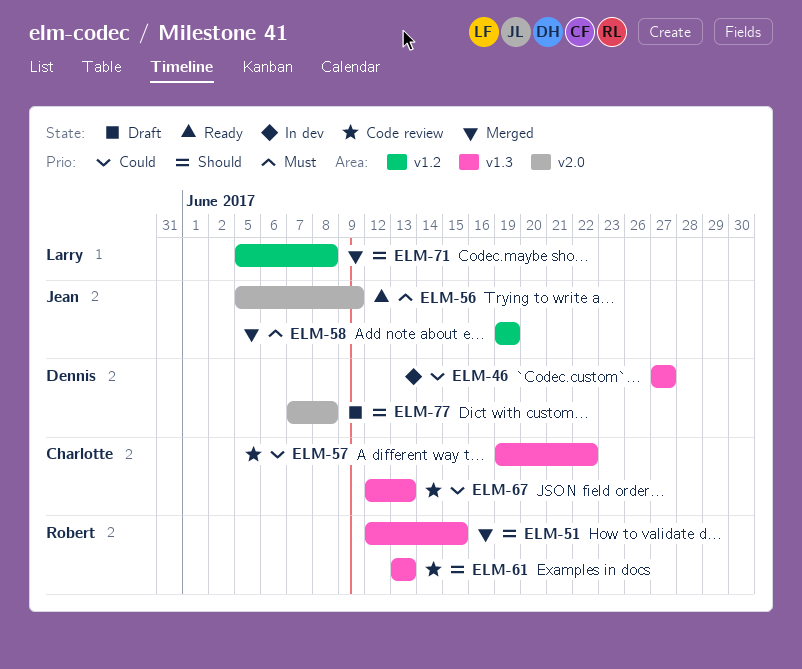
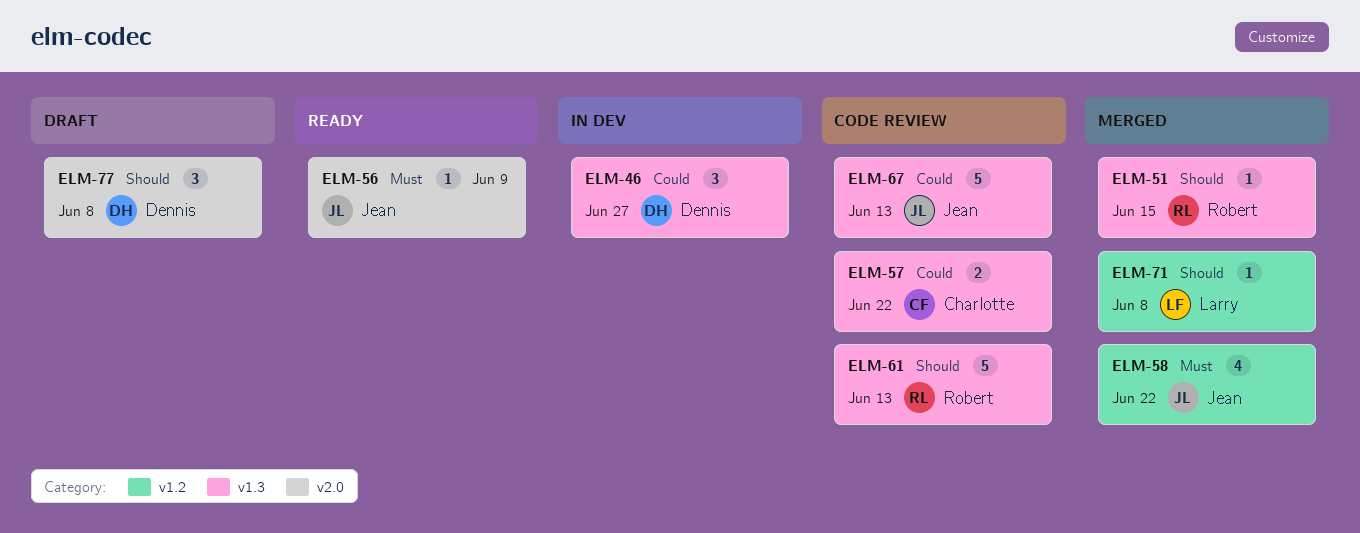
ELM-58, due: Jun 19 -> Jun 22
ELM-67, owner: Charlotte -> Jean

